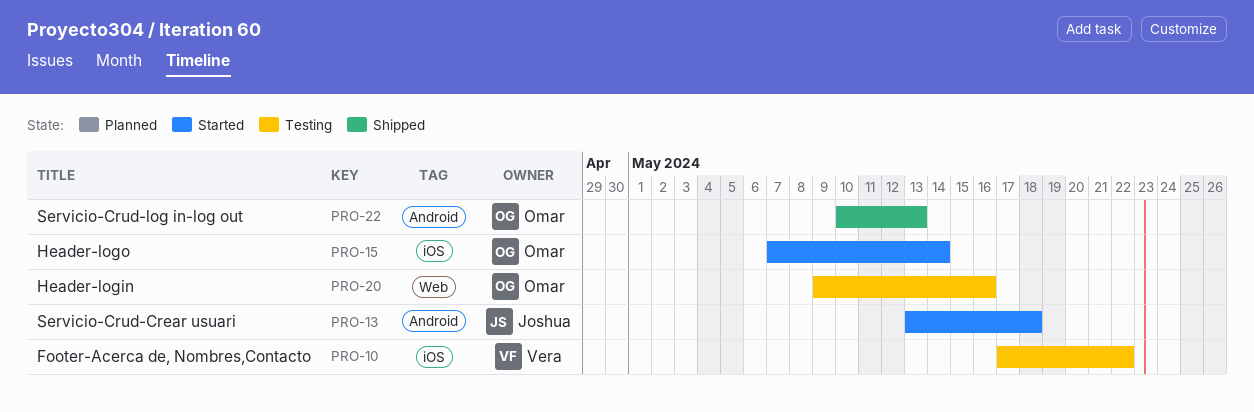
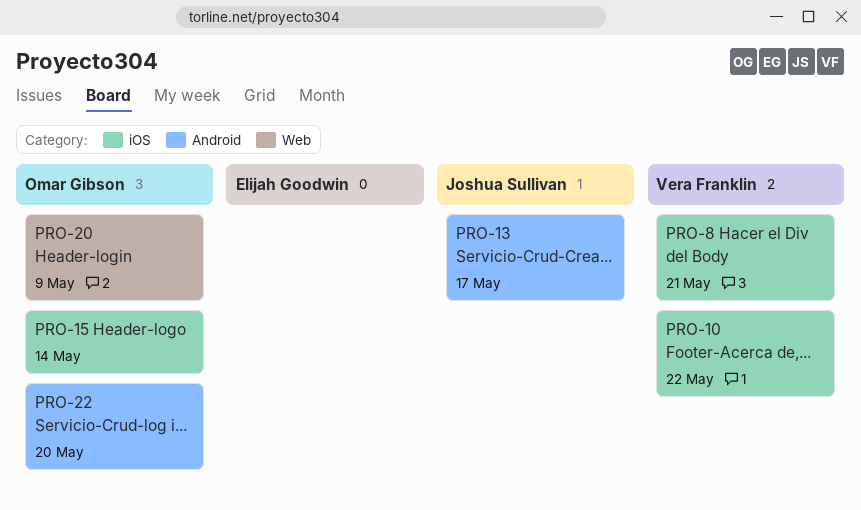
PRO-8: none -> present
PRO-13, due: May 18 -> May 17
PRO-20, due: May 16 -> May 9
PRO-22, due: May 13 -> May 20

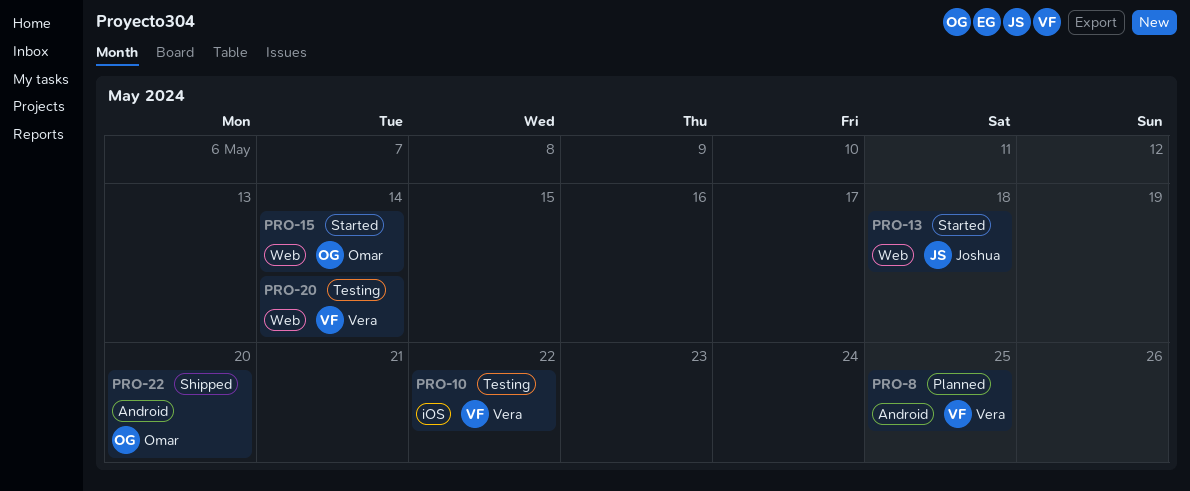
PRO-8, label: iOS -> Android
PRO-8, due: May 21 -> May 25
PRO-13, label: Android -> Web
PRO-13, due: May 17 -> May 18
PRO-15, label: iOS -> Web
PRO-20, owner: Omar Gibson -> Vera Franklin
PRO-20, due: May 9 -> May 14

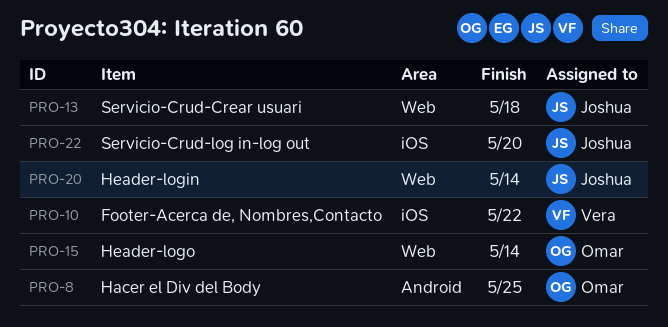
PRO-8, owner: Vera -> Omar
PRO-20, owner: Vera -> Joshua
PRO-22, owner: Omar -> Joshua
PRO-22, label: Android -> iOS

